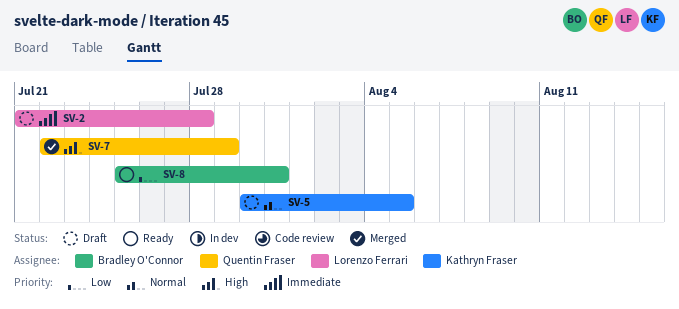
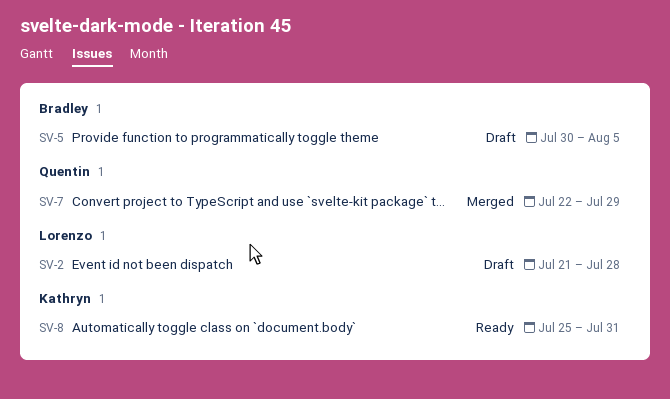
SV-5, owner: Kathryn Fraser -> Bradley O'Connor
SV-8, owner: Bradley O'Connor -> Kathryn Fraser

